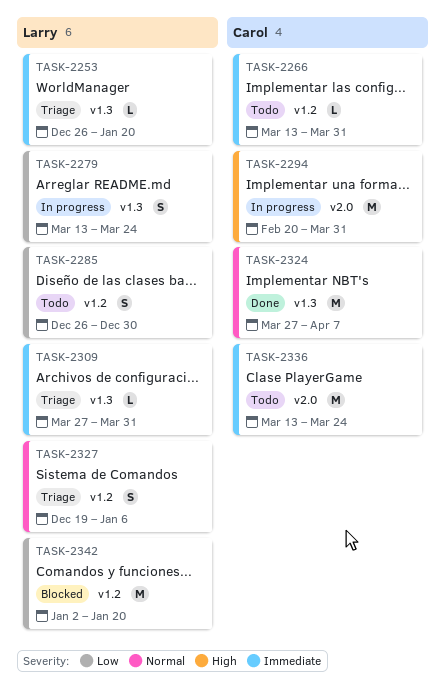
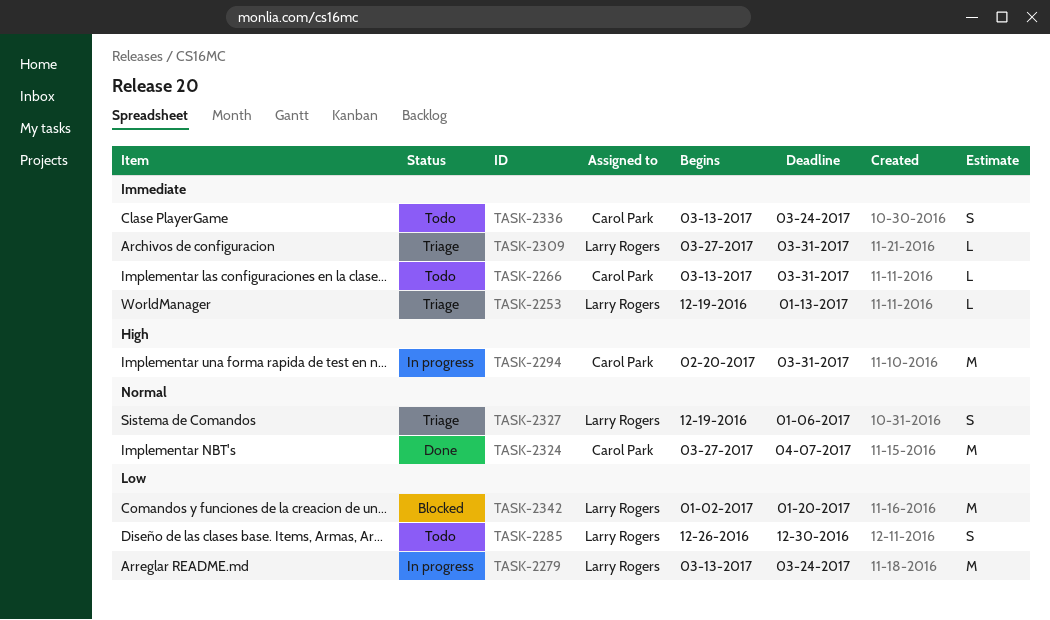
TASK-2253, start: Dec 26 -> Dec 19
TASK-2253, due: Jan 20 -> Jan 13
TASK-2279, estimate: S -> M
TASK-2336, estimate: M -> S

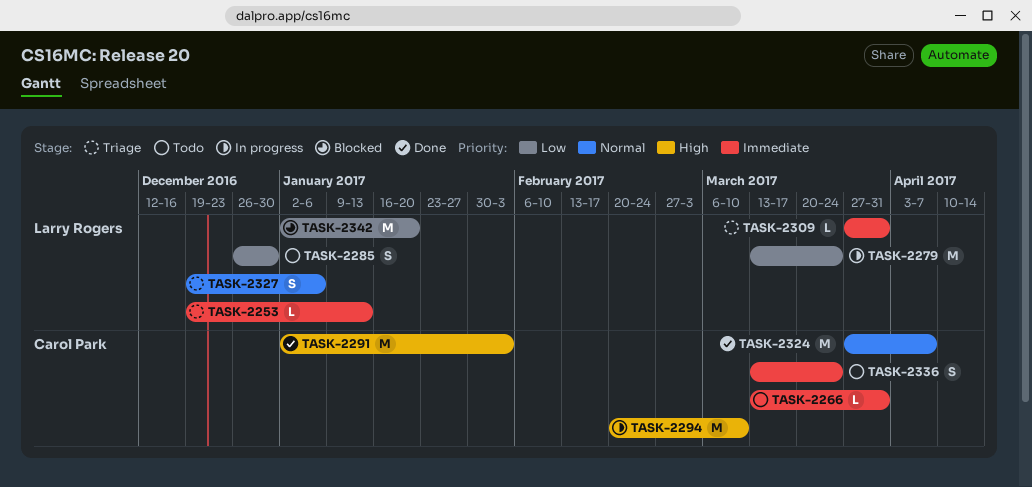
TASK-2291: none -> present
TASK-2294, due: Mar 31 -> Mar 10

